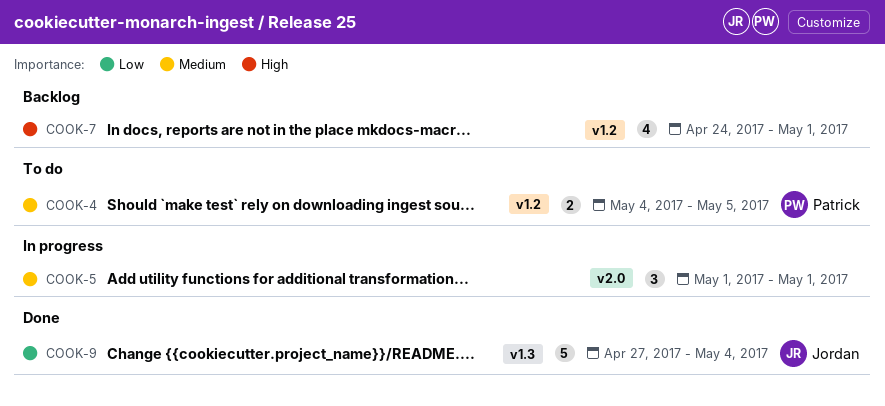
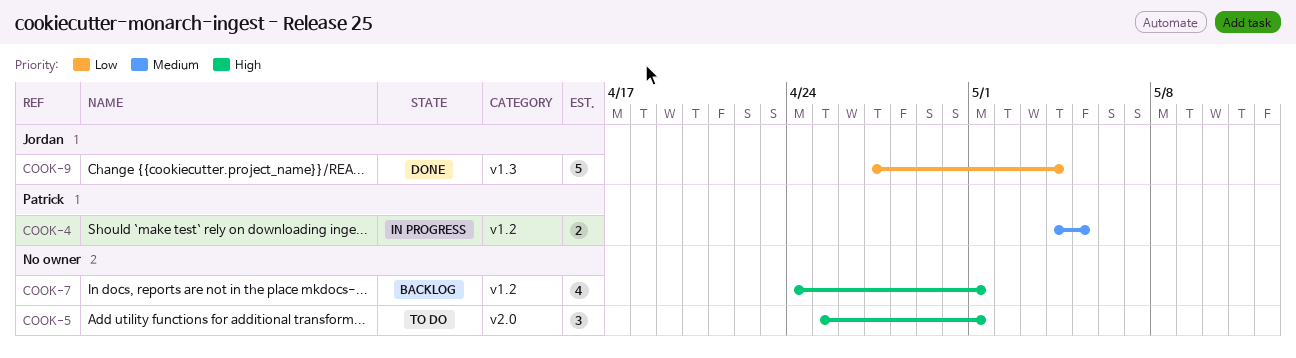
COOK-4, status: To do -> In progress
COOK-5, status: In progress -> To do
COOK-5, priority: Medium -> High
COOK-5, start: May 1 -> Apr 25

